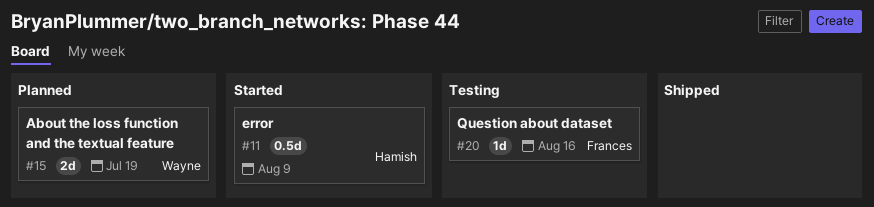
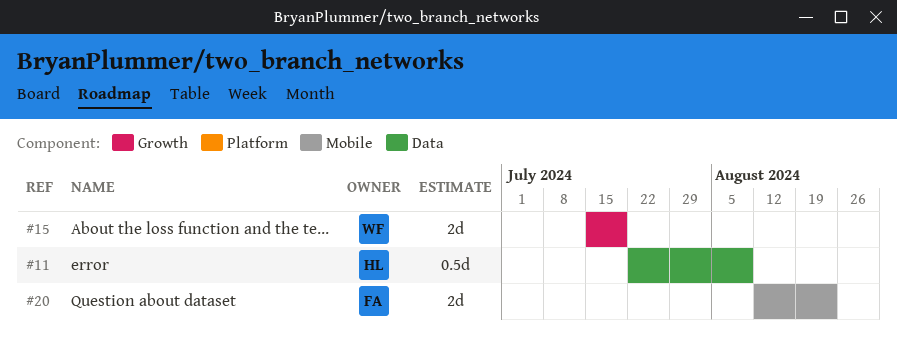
#20, estimate: 1d -> 2d
#20, due: Aug 16 -> Aug 23

